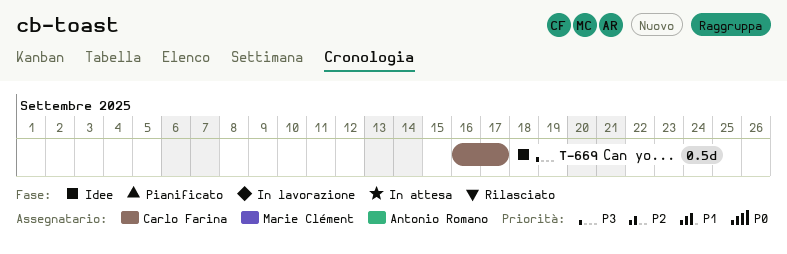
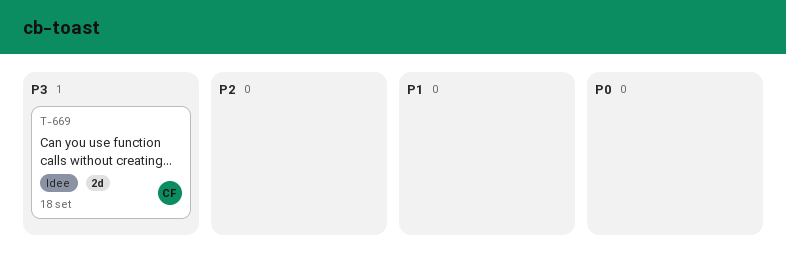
T-669, estimate: 0.5d -> 2d
T-669, due: Sep 17 -> Sep 18

